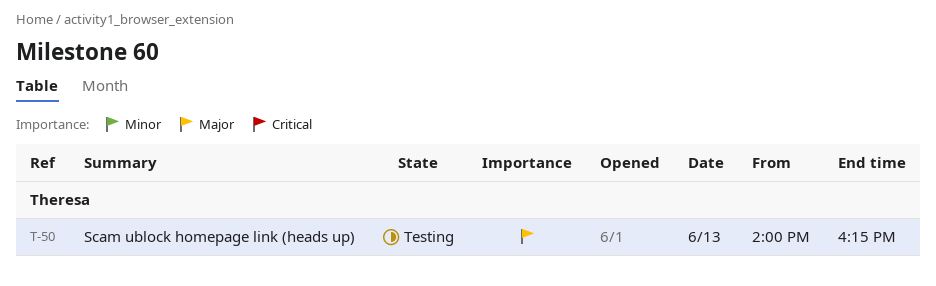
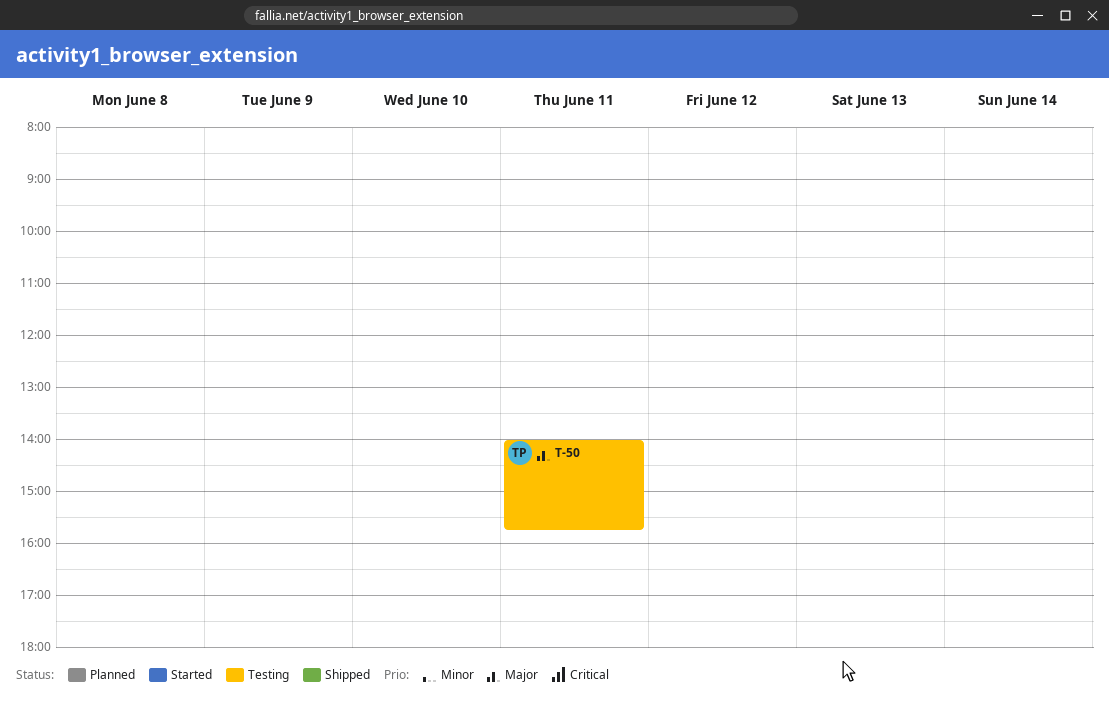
T-50, day: Jun 13 -> Jun 11
T-50, ends: 16:15 -> 15:45

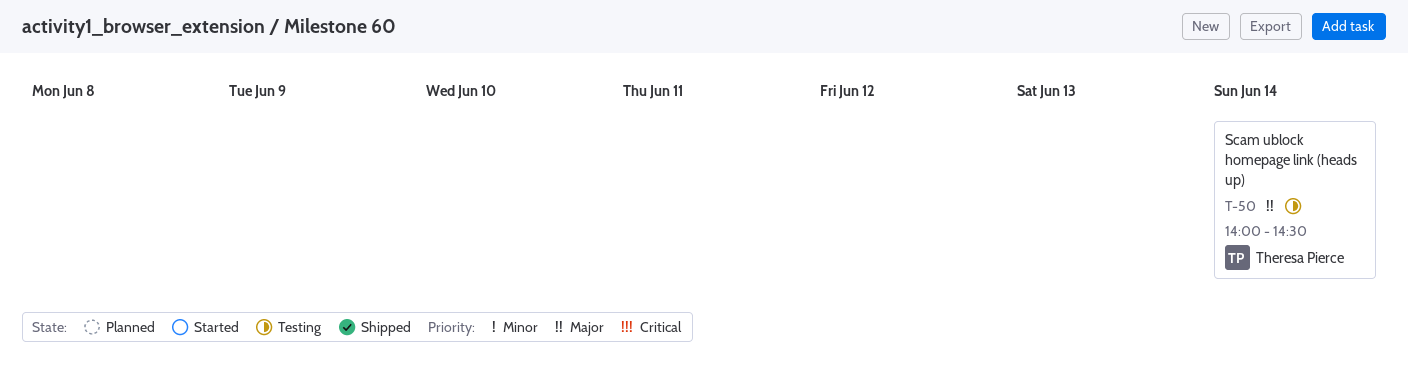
T-50, day: Jun 11 -> Jun 14
T-50, ends: 15:45 -> 14:30

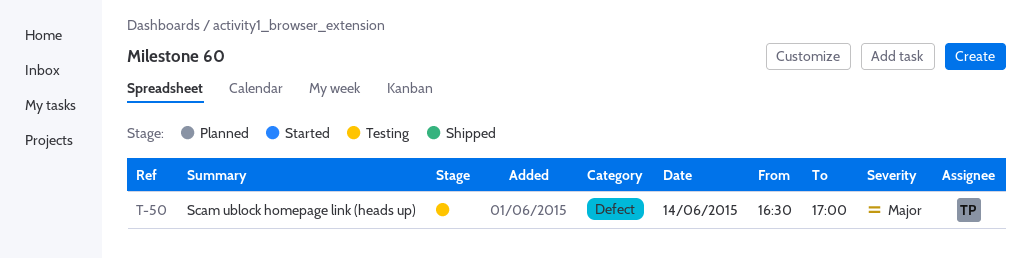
T-50, begins: 14:00 -> 16:30
T-50, ends: 14:30 -> 17:00

